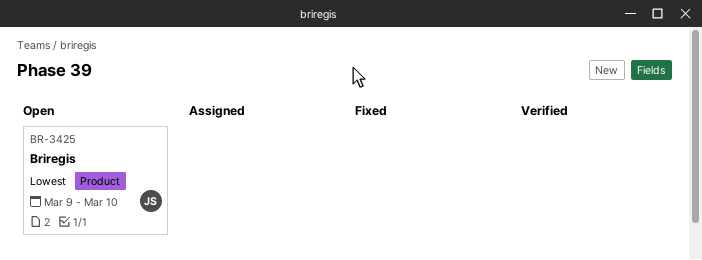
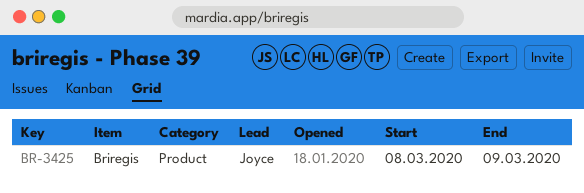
BR-3425, start: Mar 9 -> Mar 8
BR-3425, due: Mar 10 -> Mar 9

